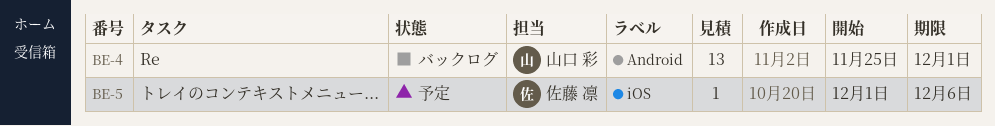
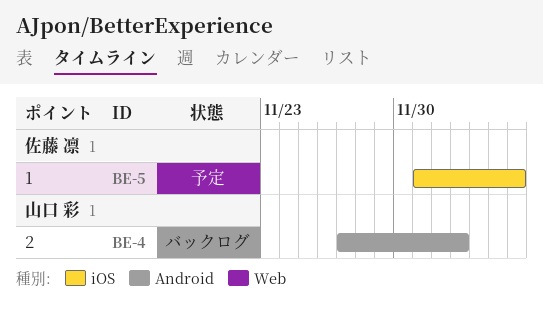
BE-4, estimate: 13 -> 2
BE-4, start: Nov 25 -> Nov 27
BE-4, due: Dec 1 -> Dec 3

